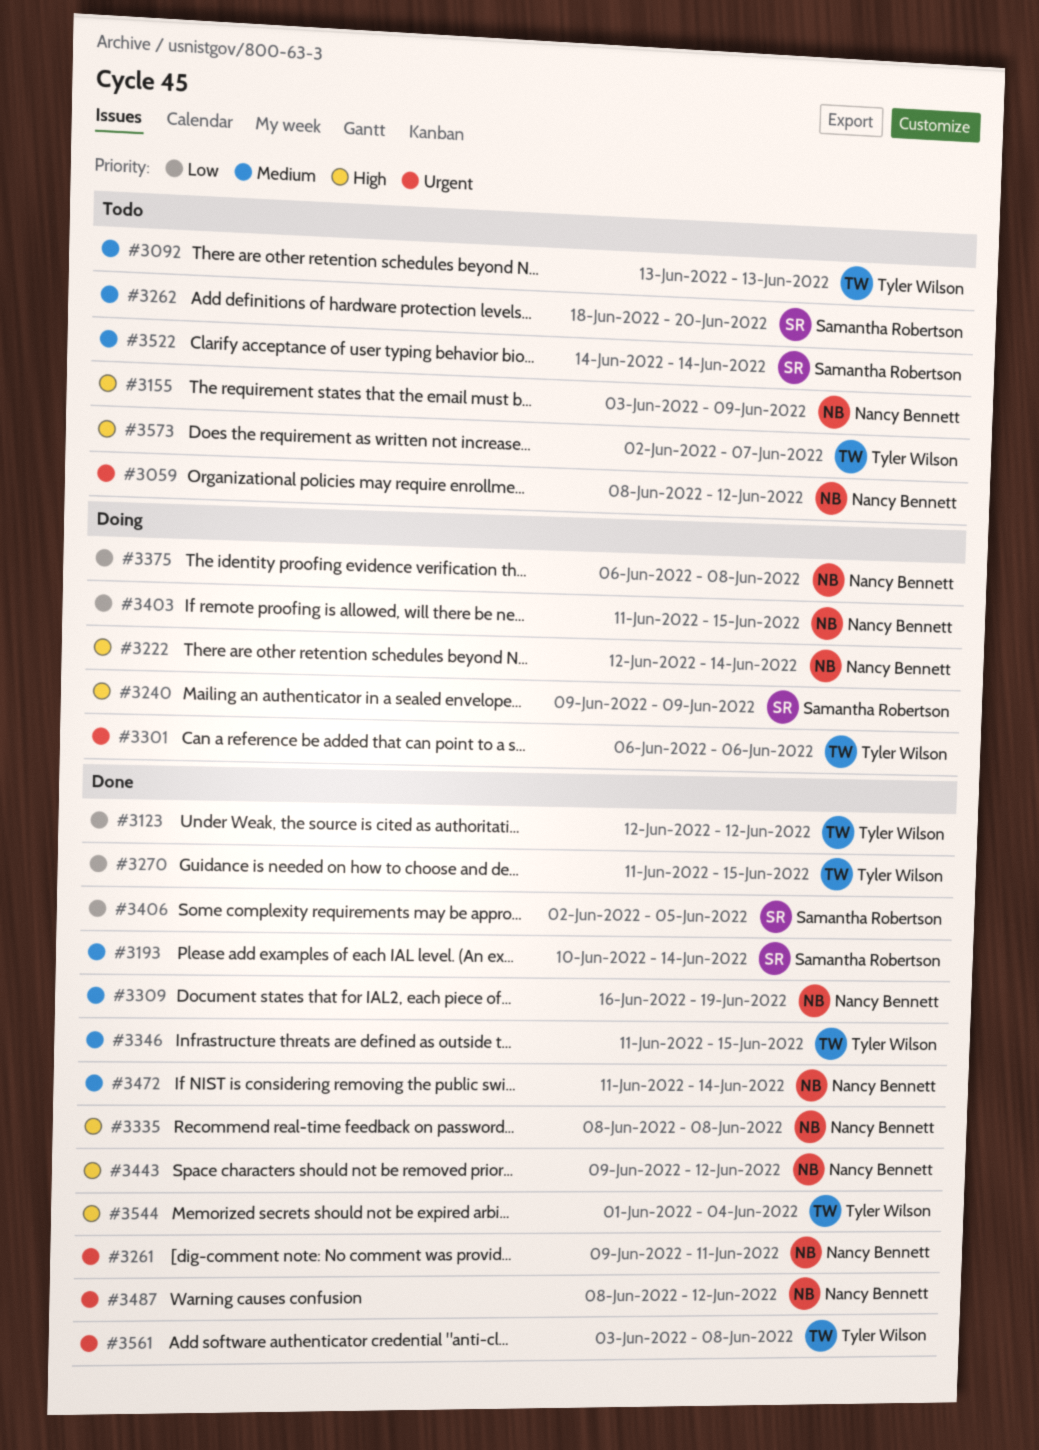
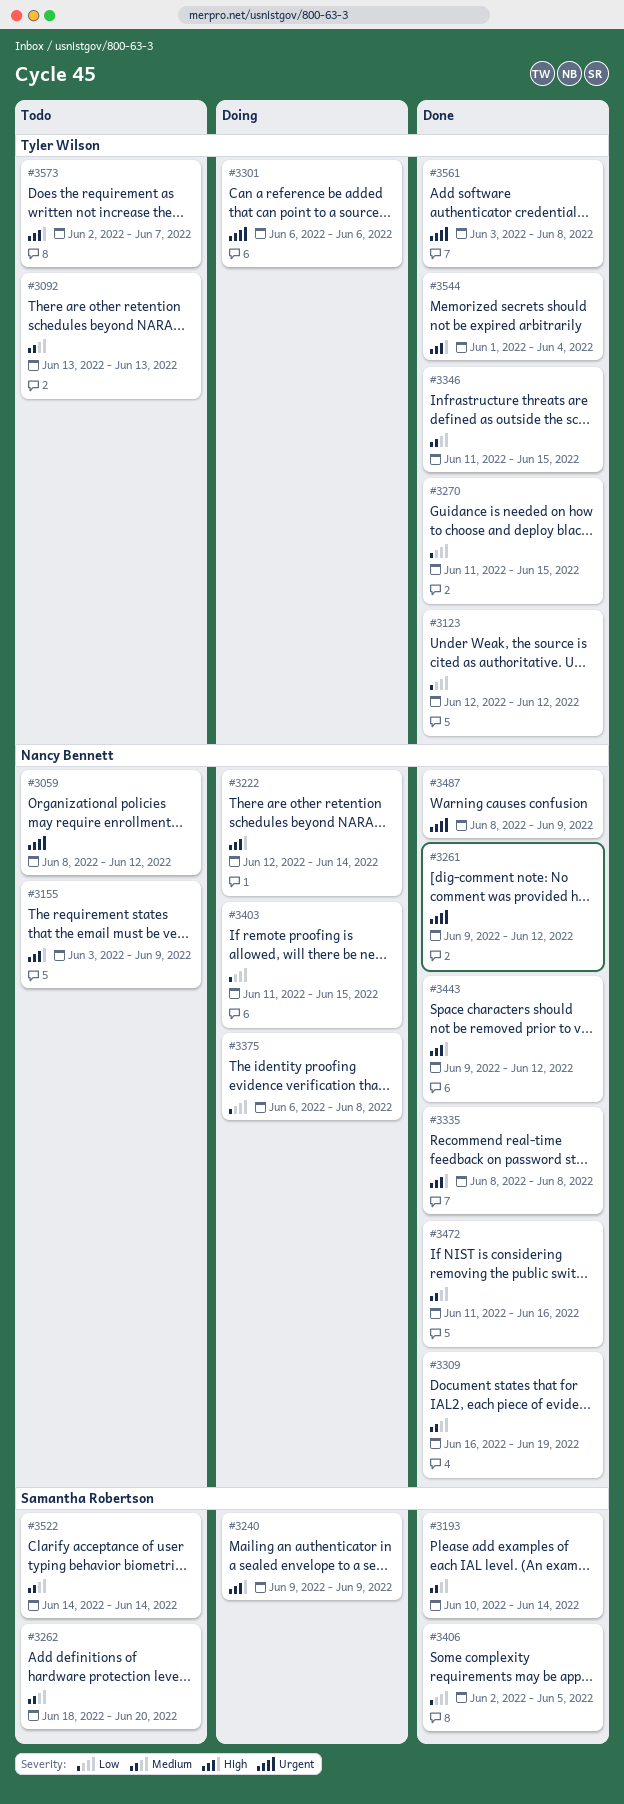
#3261, due: Jun 11 -> Jun 12
#3472, due: Jun 14 -> Jun 16
#3487, due: Jun 12 -> Jun 9

